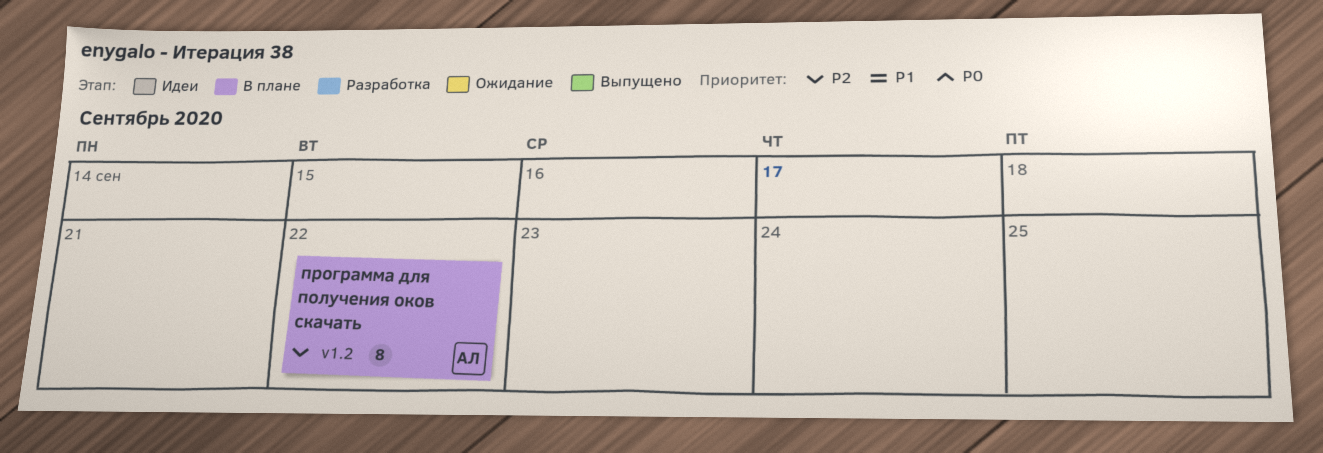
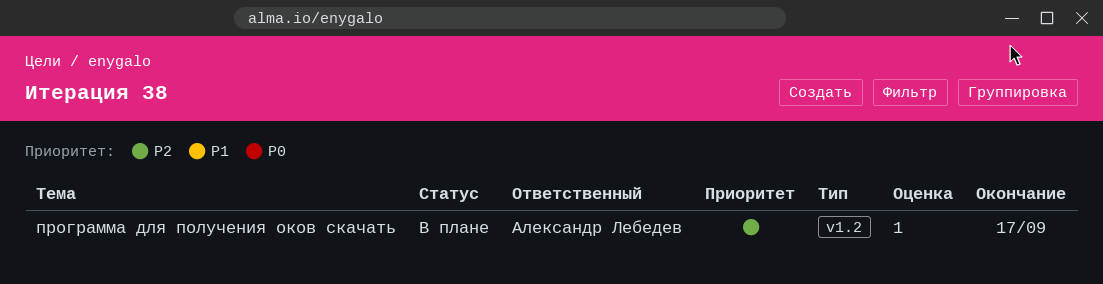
программа для получения оков скачать, estimate: 8 -> 1
программа для получения оков скачать, due: Sep 22 -> Sep 17

